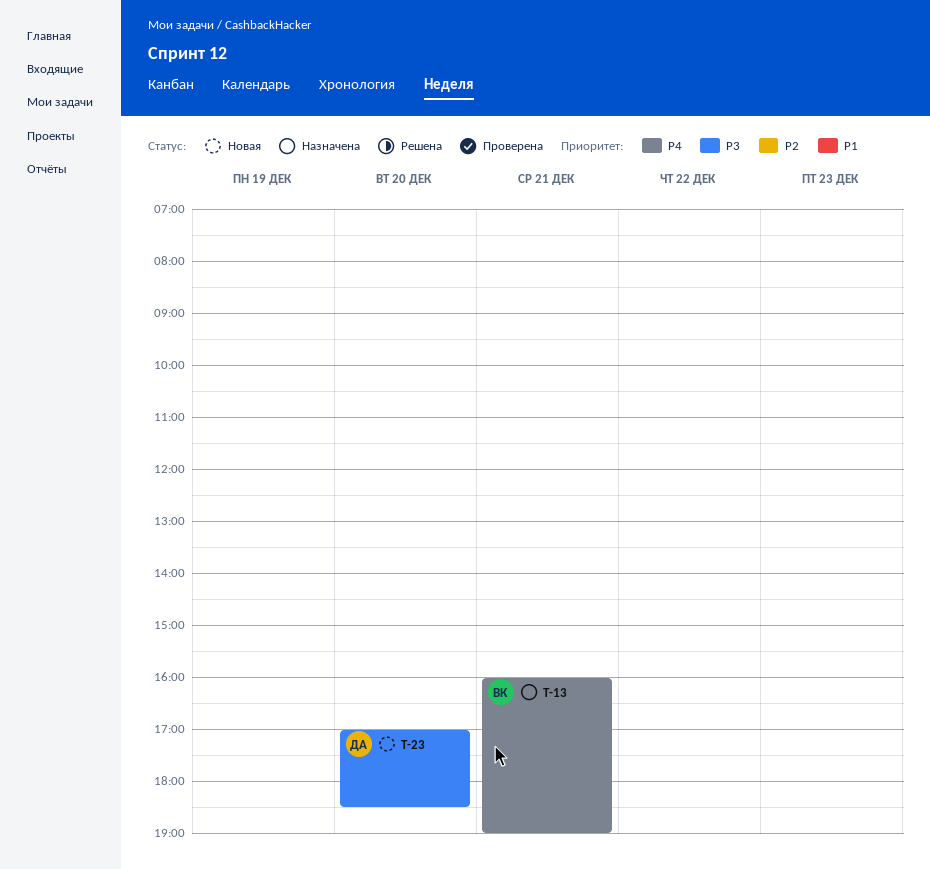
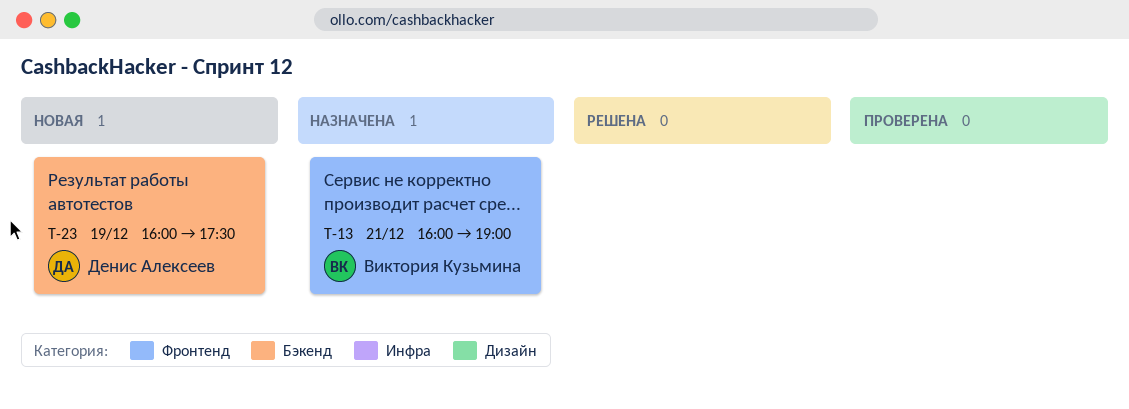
T-23, day: Dec 20 -> Dec 19
T-23, begins: 17:00 -> 16:00
T-23, ends: 18:30 -> 17:30

